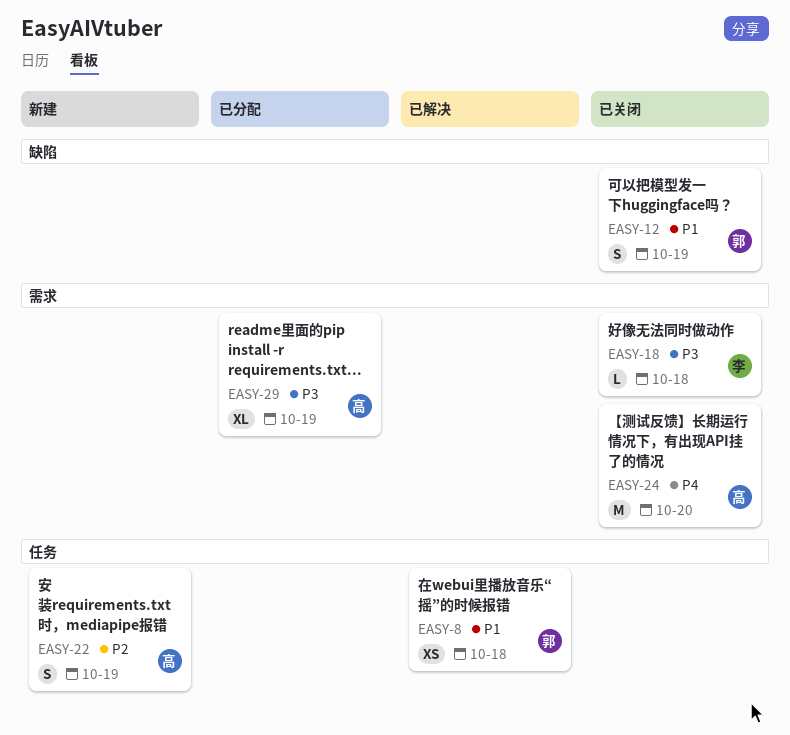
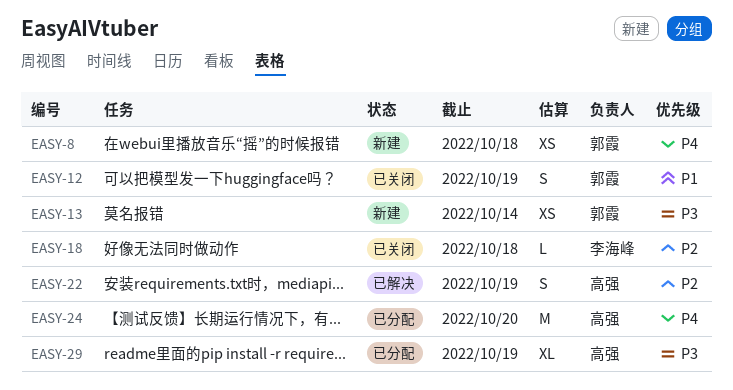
EASY-8, status: 已解决 -> 新建
EASY-8, priority: P1 -> P4
EASY-13: none -> present
EASY-18, priority: P3 -> P2
EASY-22, status: 新建 -> 已解决
EASY-24, status: 已关闭 -> 已分配

